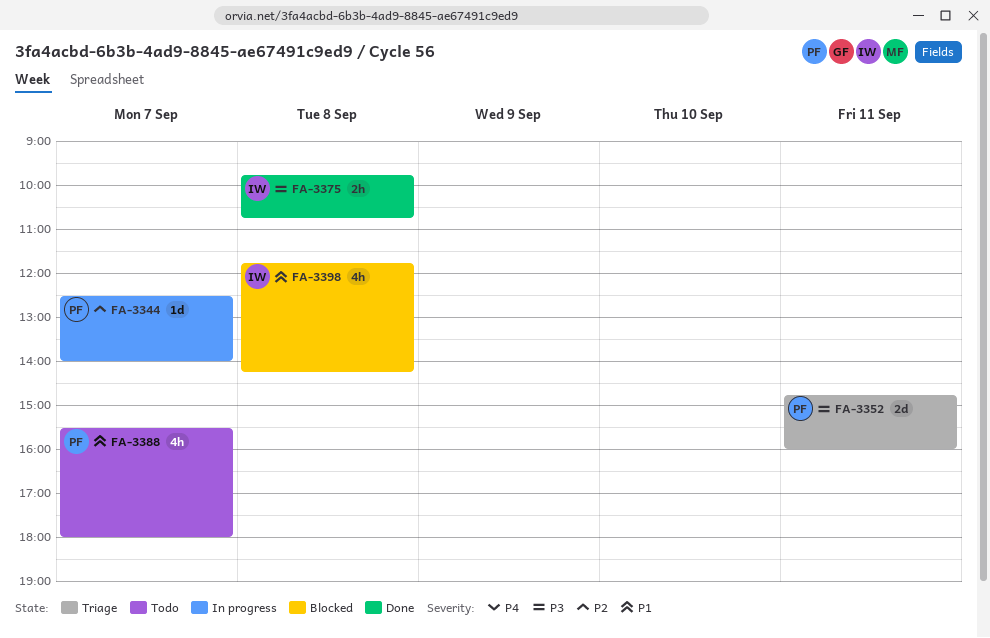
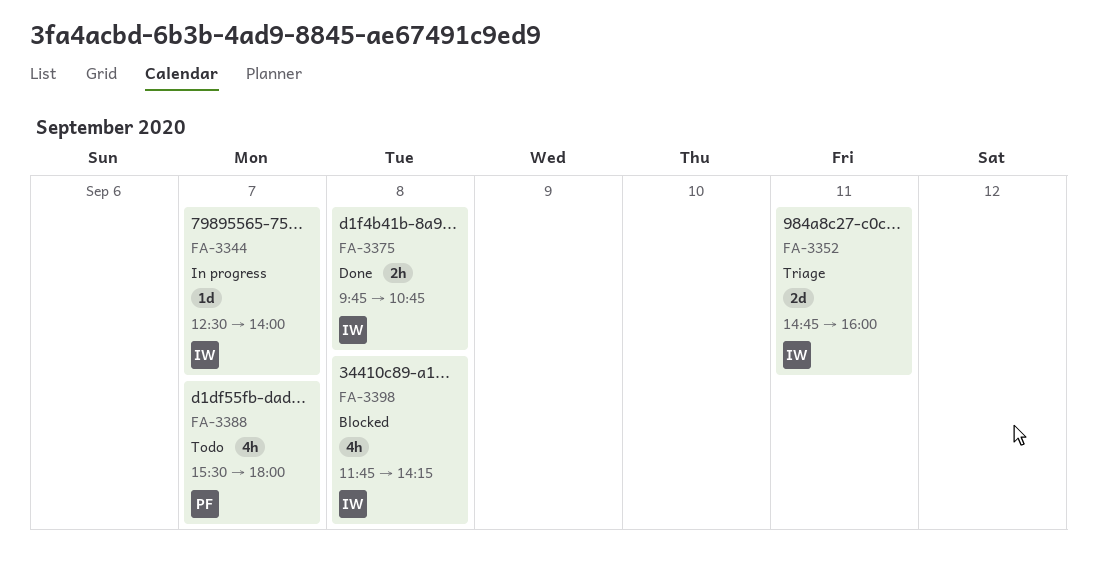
FA-3344, owner: PF -> IW
FA-3352, owner: PF -> IW

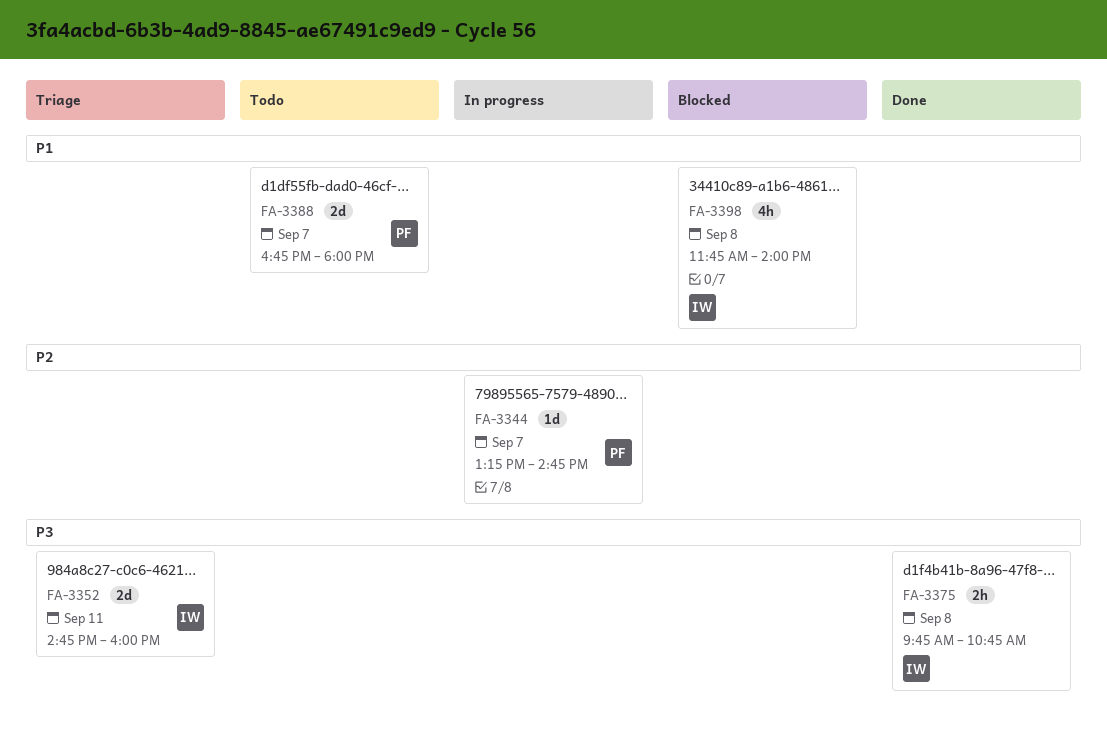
FA-3344, owner: IW -> PF
FA-3344, begins: 12:30 -> 13:15
FA-3344, ends: 14:00 -> 14:45
FA-3388, estimate: 4h -> 2d
FA-3388, begins: 15:30 -> 16:45
FA-3398, ends: 14:15 -> 14:00

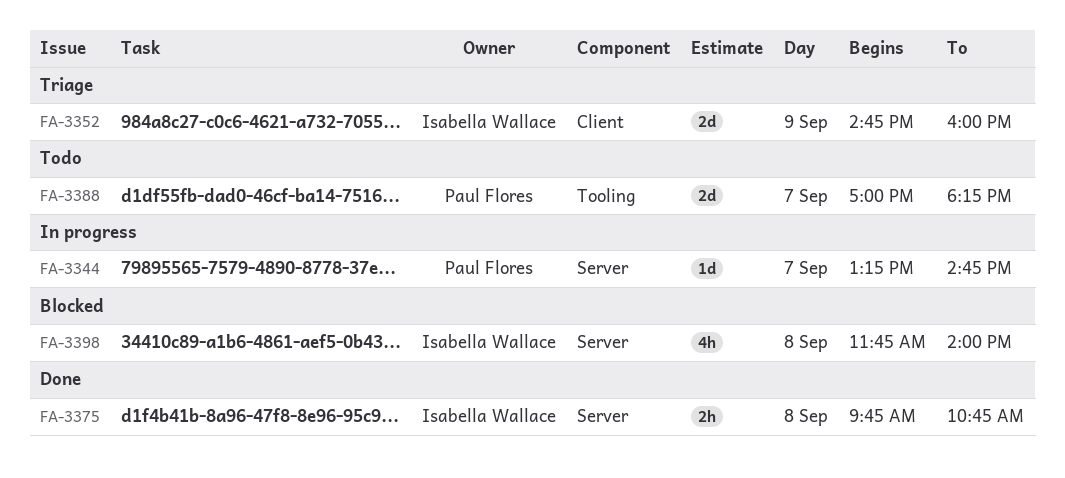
FA-3352, day: Sep 11 -> Sep 9
FA-3388, begins: 16:45 -> 17:00
FA-3388, ends: 18:00 -> 18:15

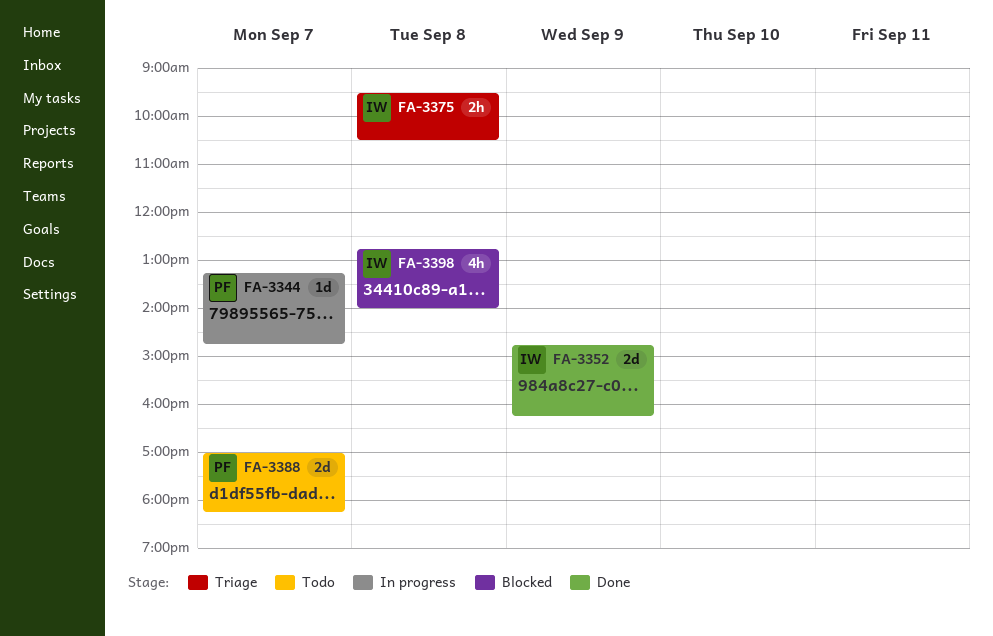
FA-3352, status: Triage -> Done
FA-3352, ends: 16:00 -> 16:15
FA-3375, status: Done -> Triage
FA-3375, begins: 09:45 -> 09:30
FA-3375, ends: 10:45 -> 10:30
FA-3398, begins: 11:45 -> 12:45

